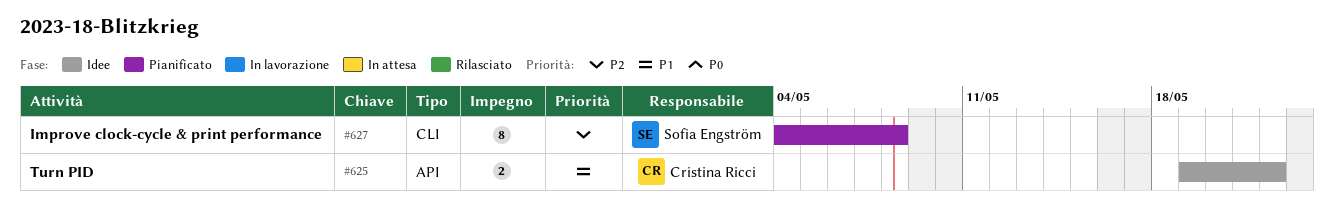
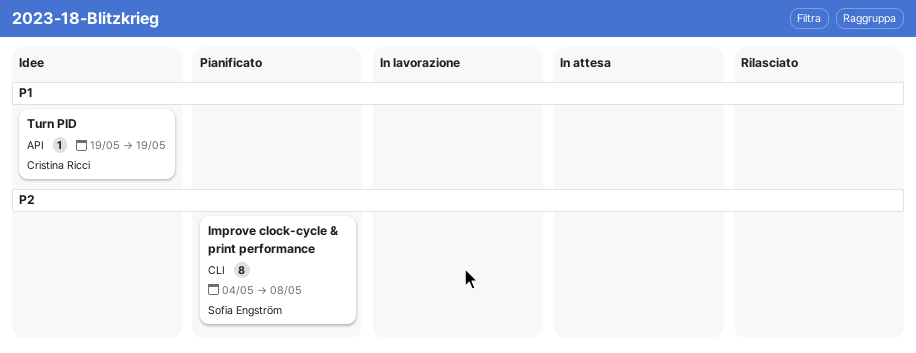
Turn PID, estimate: 2 -> 1
Turn PID, due: May 22 -> May 19

